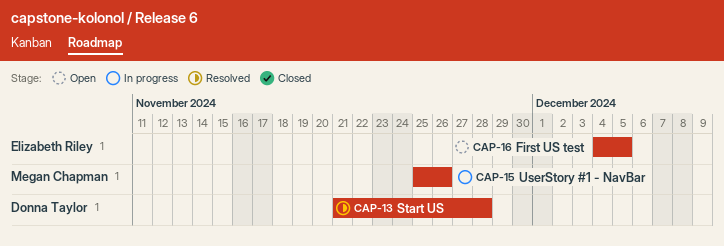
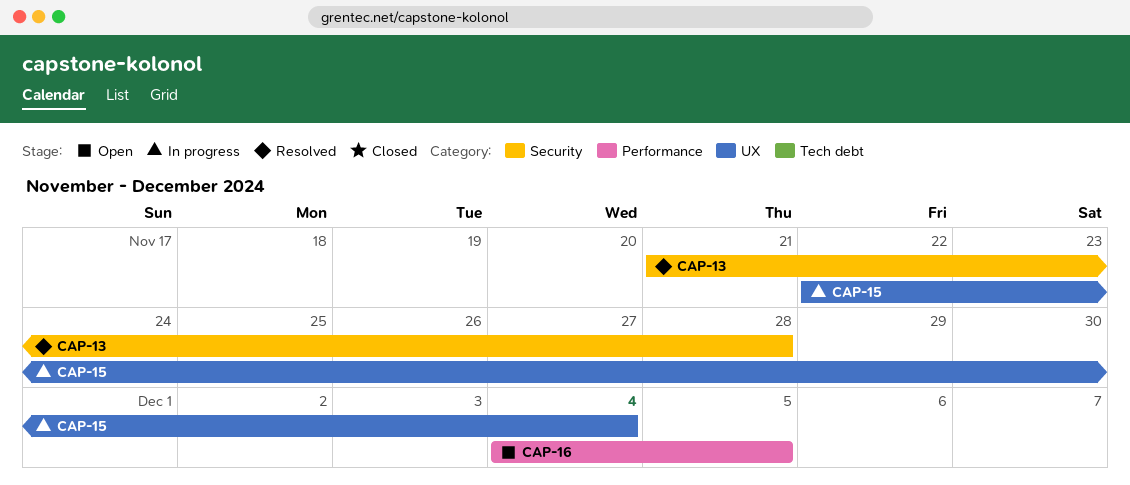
CAP-15, start: Nov 25 -> Nov 22
CAP-15, due: Nov 26 -> Dec 4

